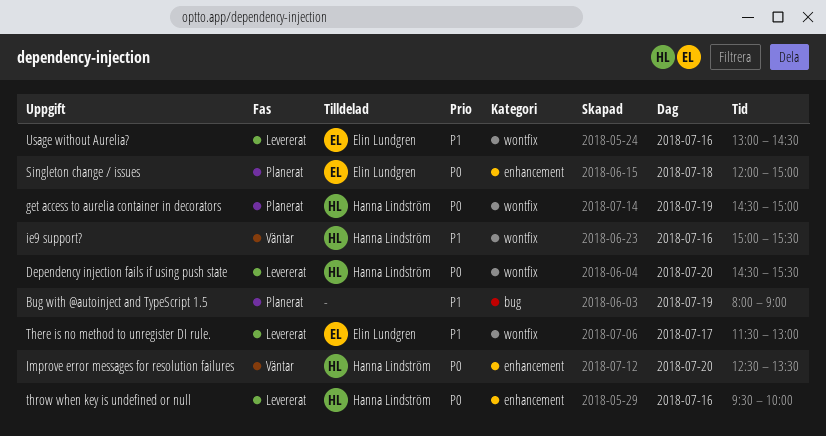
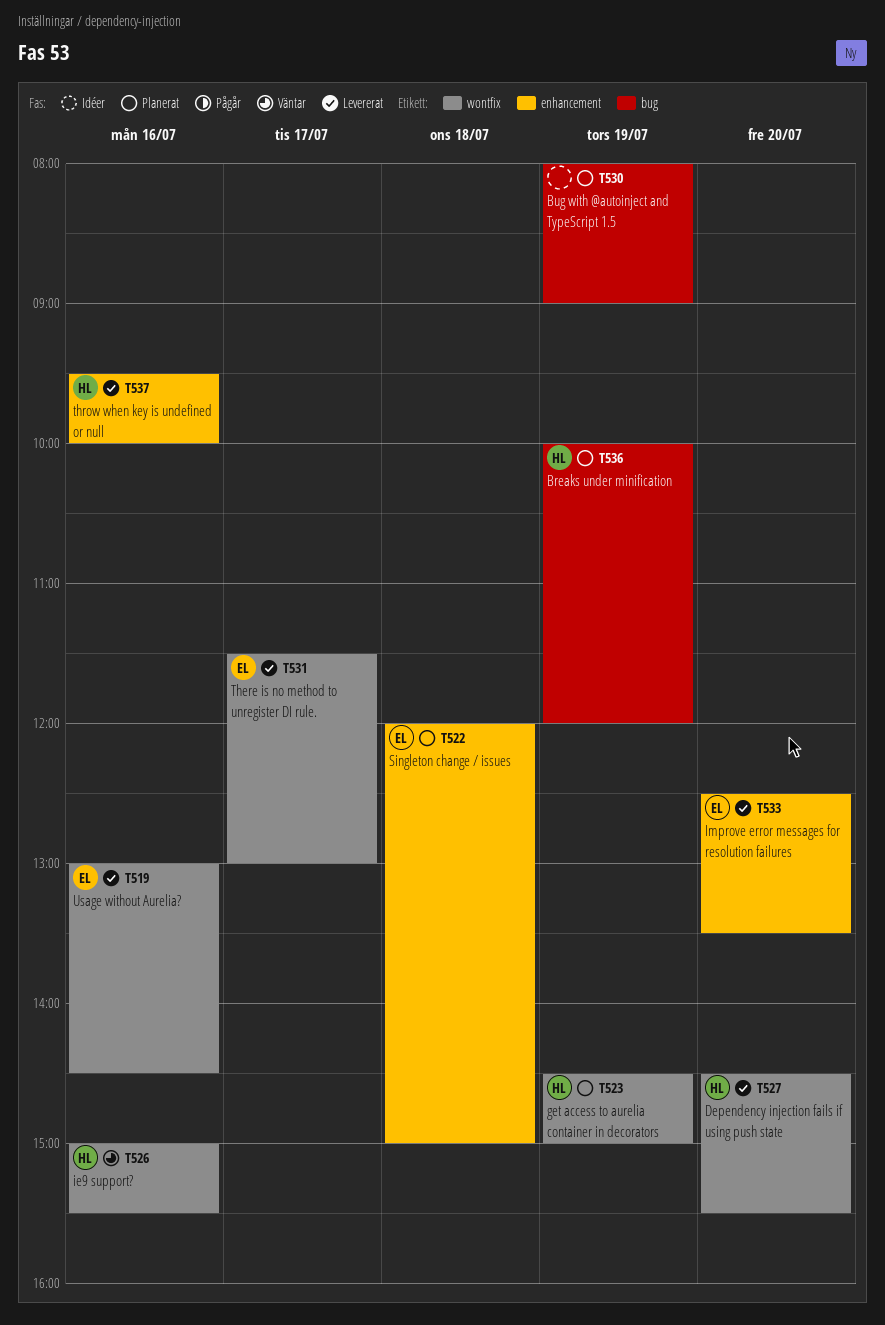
Breaks under minification: none -> present
Improve error messages for resolution failures, status: Väntar -> Levererat
Improve error messages for resolution failures, owner: Hanna Lindström -> Elin Lundgren

